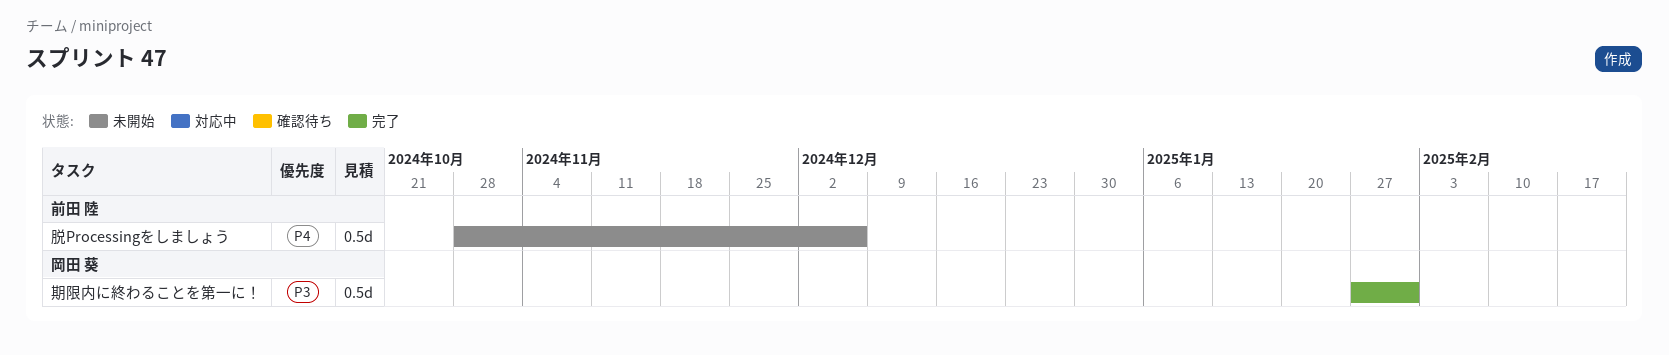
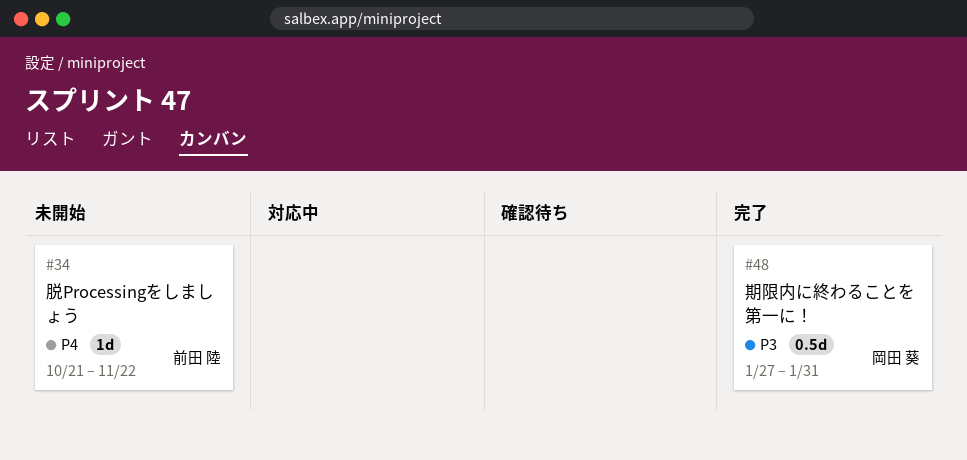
脱Processingをしましょう, estimate: 0.5d -> 1d
脱Processingをしましょう, start: Oct 28 -> Oct 21
脱Processingをしましょう, due: Dec 6 -> Nov 22

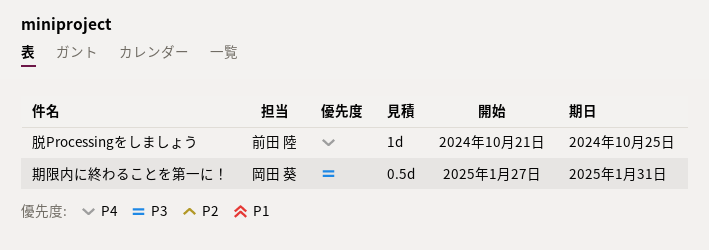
脱Processingをしましょう, due: Nov 22 -> Oct 25

